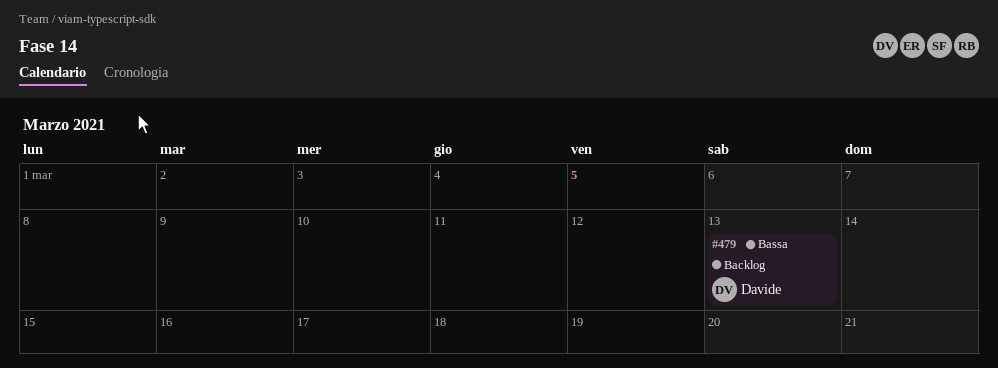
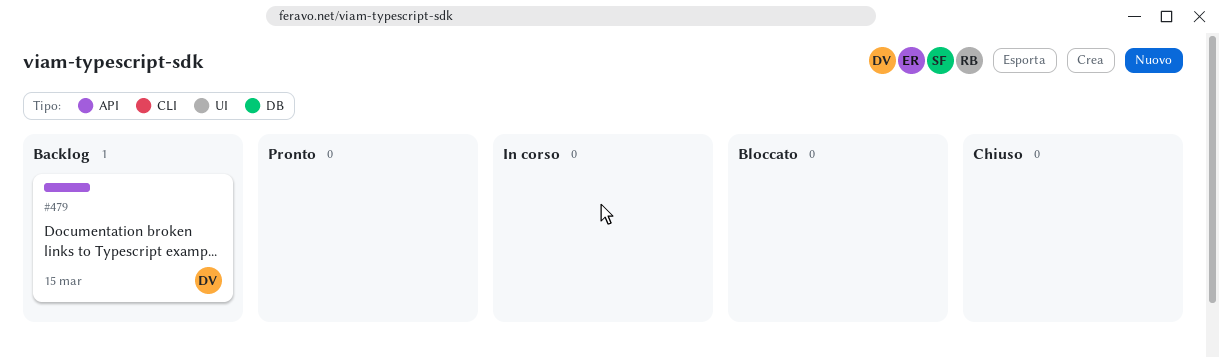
#479, due: Mar 13 -> Mar 15

